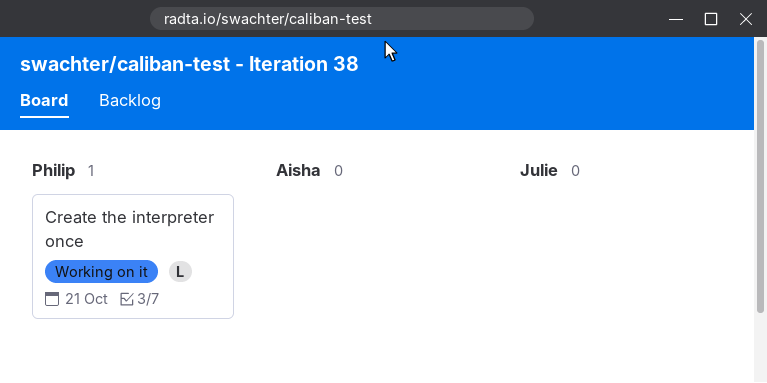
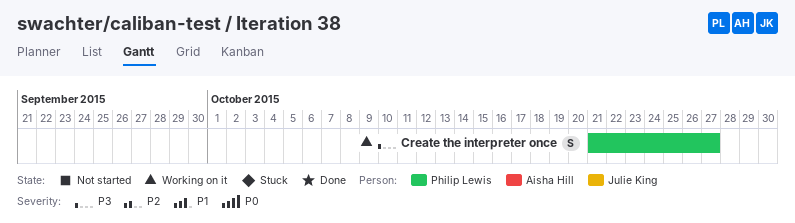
Create the interpreter once, estimate: L -> S
Create the interpreter once, due: Oct 21 -> Oct 27

